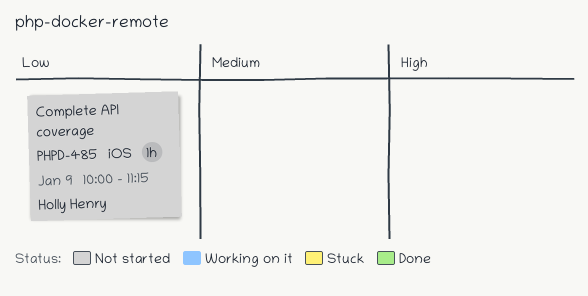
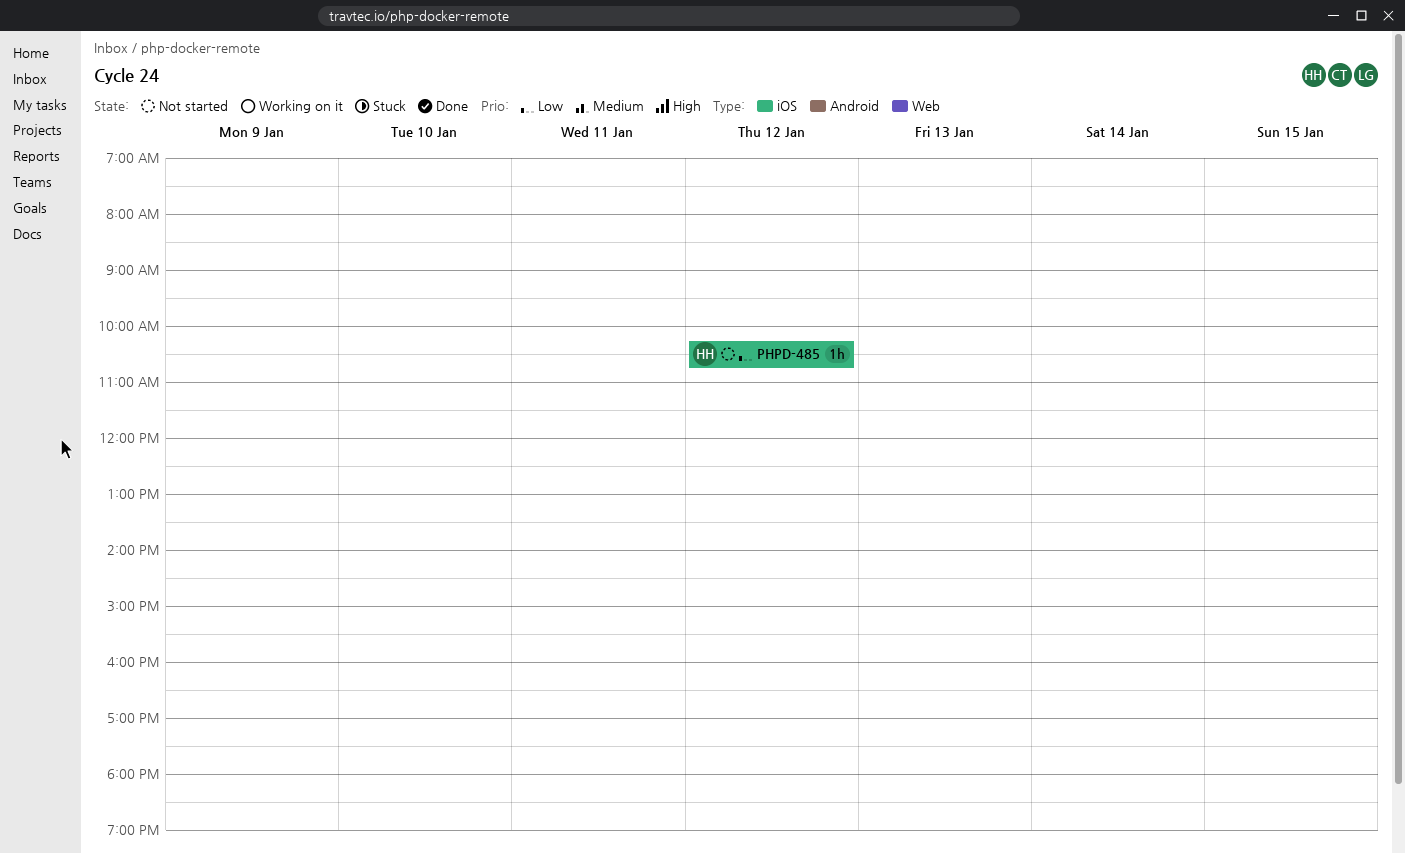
PHPD-485, day: Jan 9 -> Jan 12
PHPD-485, begins: 10:00 -> 10:15
PHPD-485, ends: 11:15 -> 10:45

